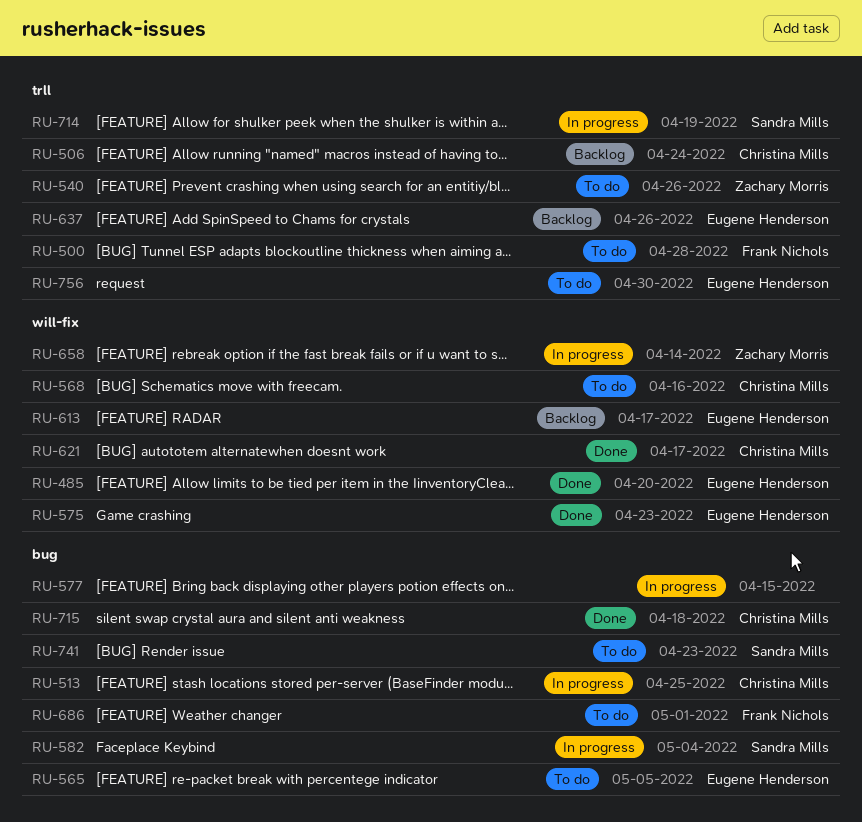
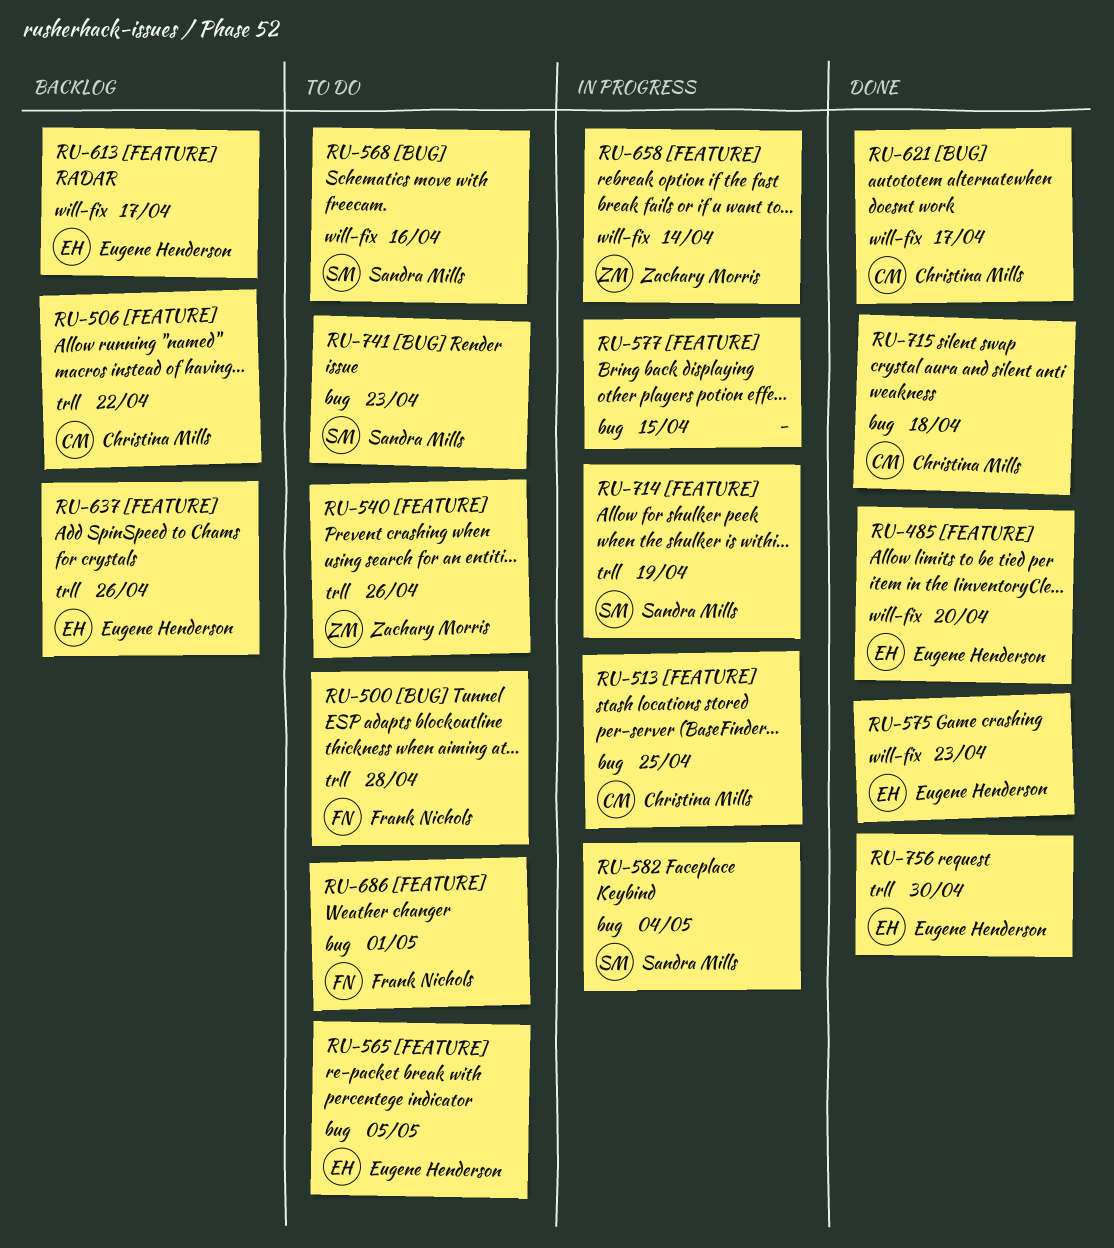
RU-506, due: Apr 24 -> Apr 22
RU-568, owner: Christina Mills -> Sandra Mills
RU-756, status: To do -> Done

